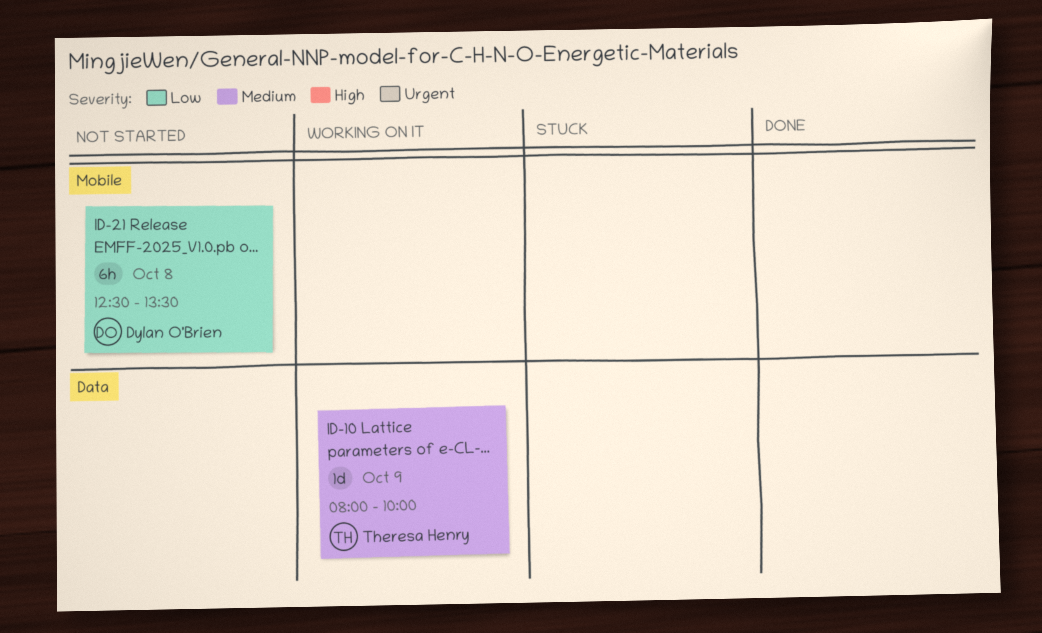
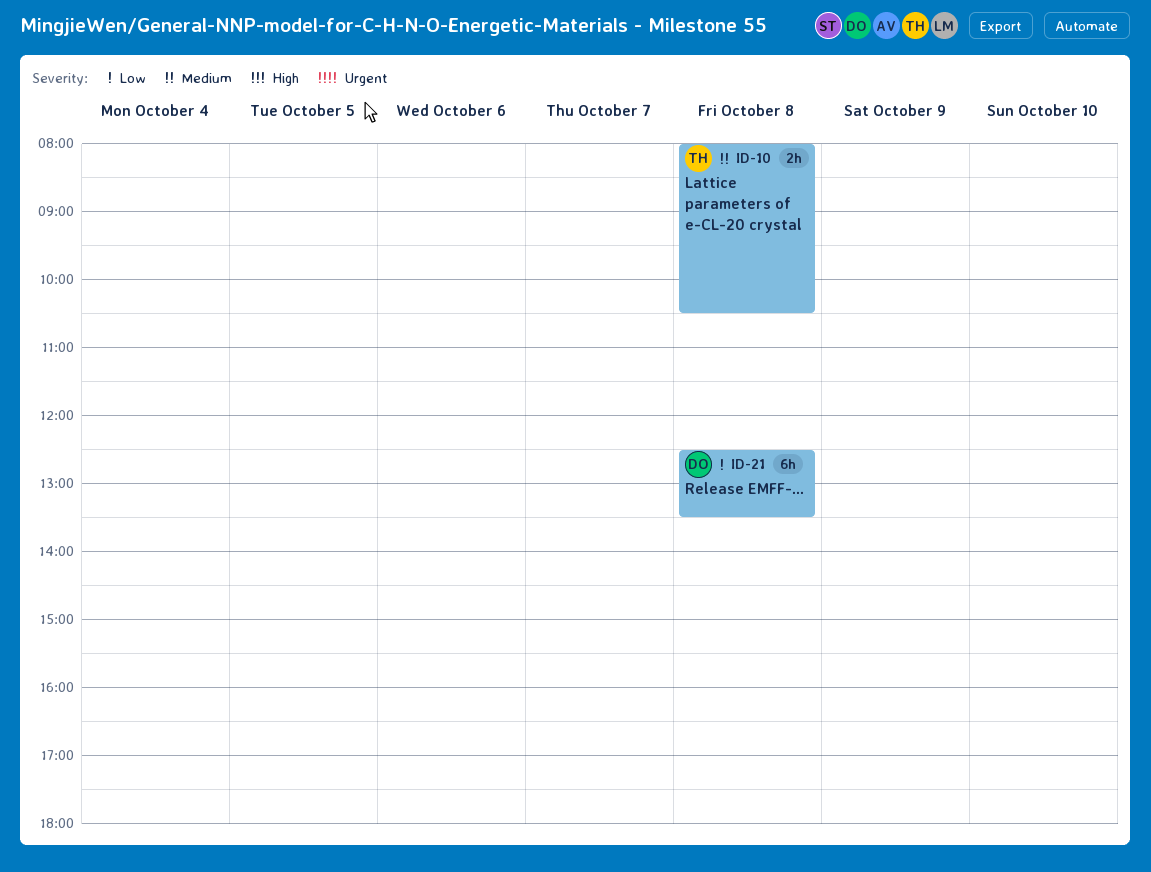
ID-10, estimate: 1d -> 2h
ID-10, day: Oct 9 -> Oct 8
ID-10, ends: 10:00 -> 10:30

